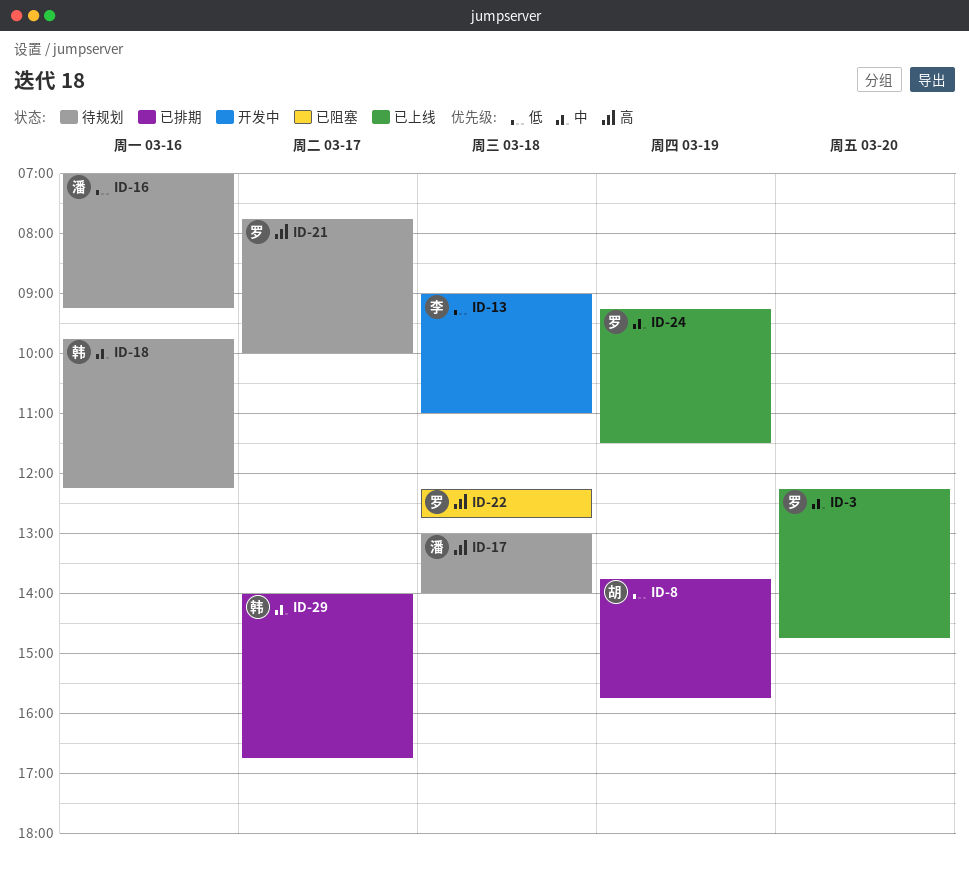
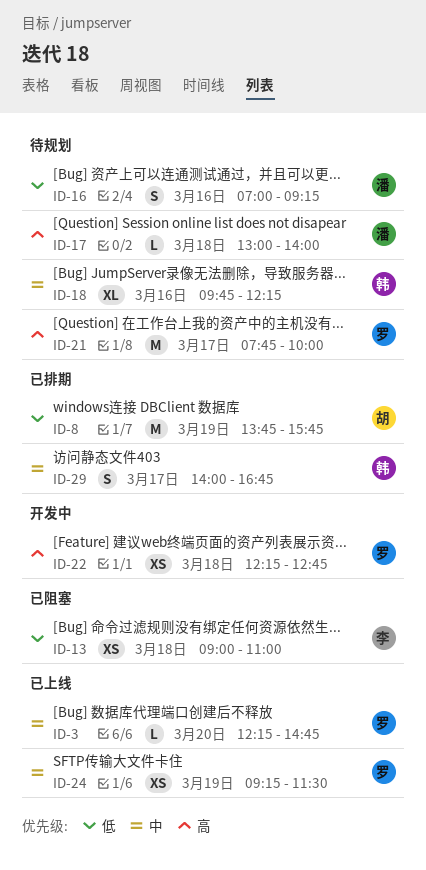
ID-13, status: 开发中 -> 已阻塞
ID-22, status: 已阻塞 -> 开发中

